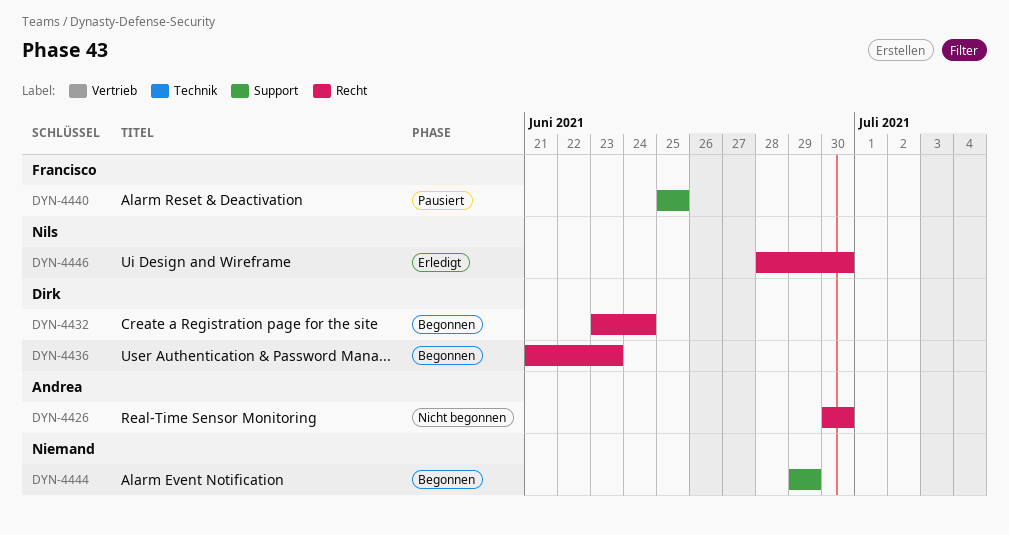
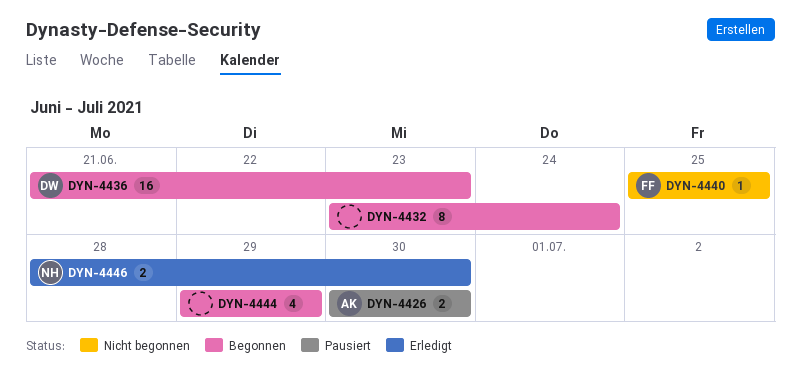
DYN-4426, status: Nicht begonnen -> Pausiert
DYN-4432, owner: Dirk -> none
DYN-4440, status: Pausiert -> Nicht begonnen

